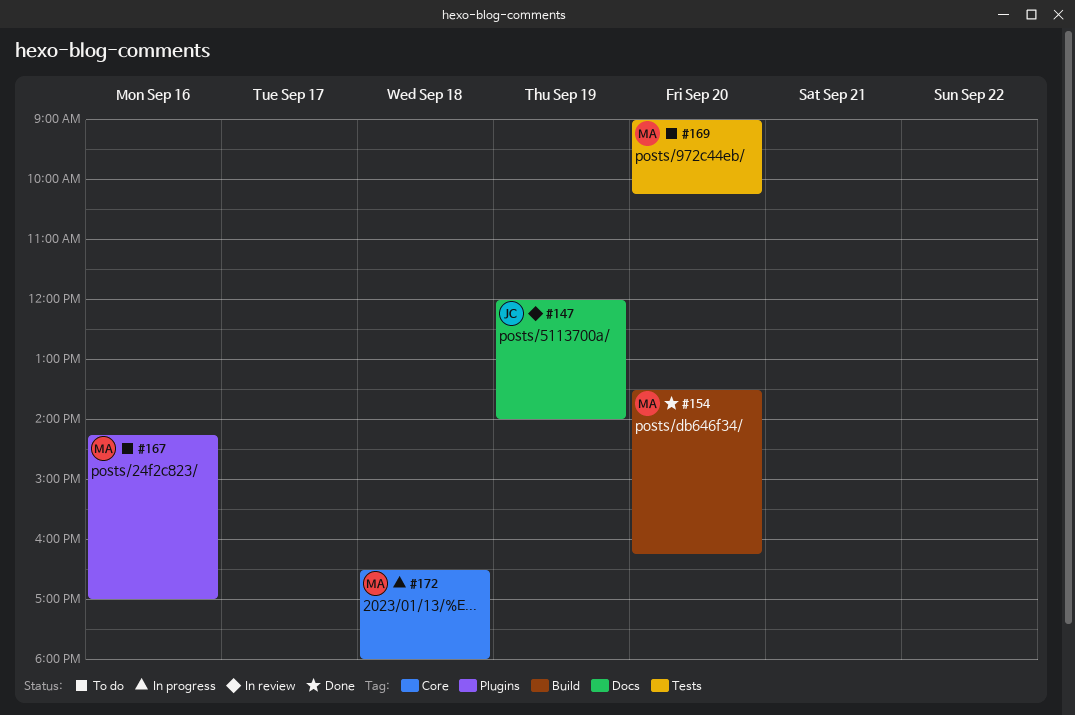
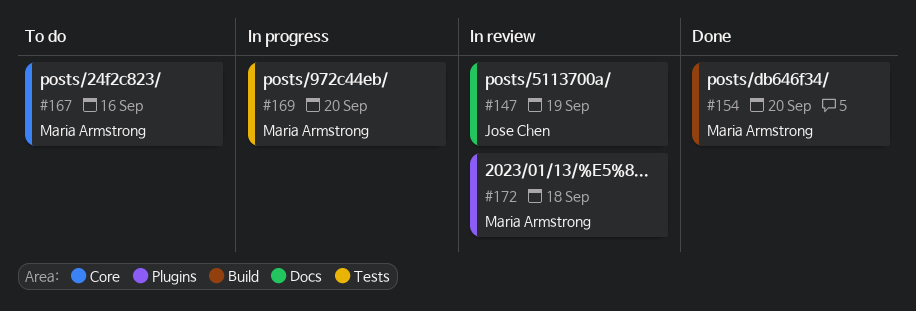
#167, label: Plugins -> Core
#169, status: To do -> In progress
#172, status: In progress -> In review
#172, label: Core -> Plugins

